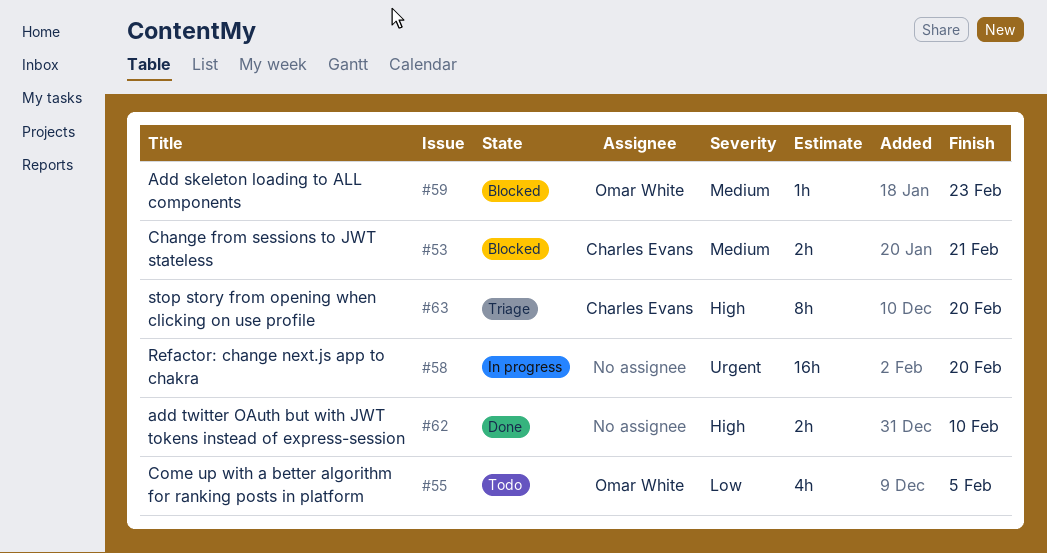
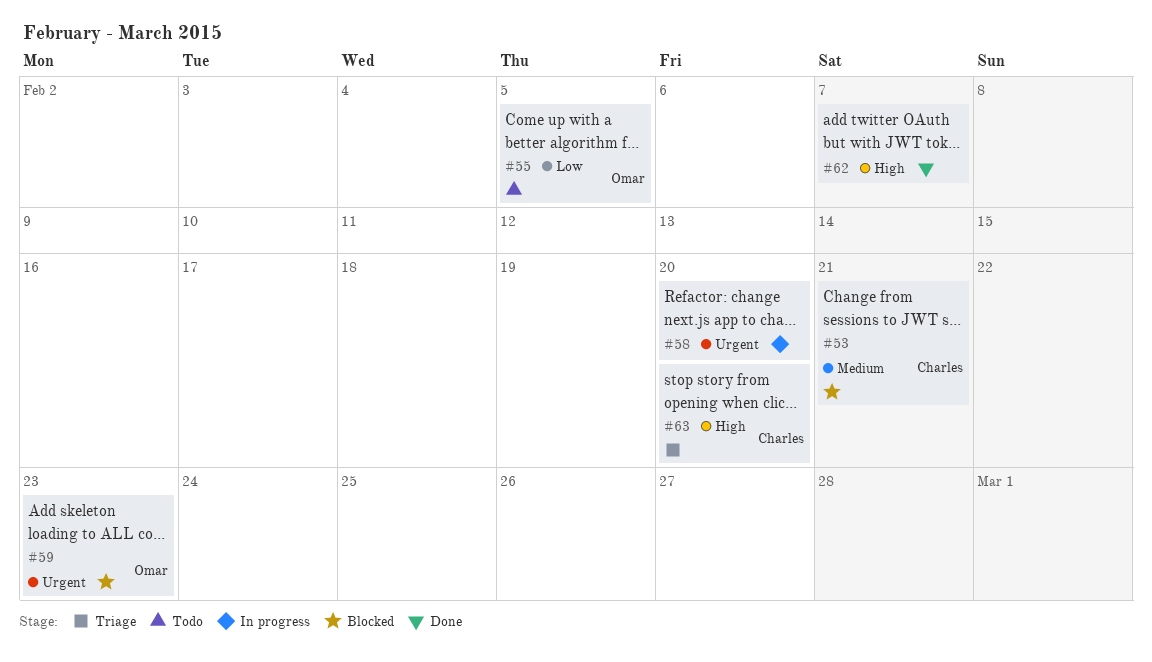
#59, priority: Medium -> Urgent
#62, due: Feb 10 -> Feb 7

